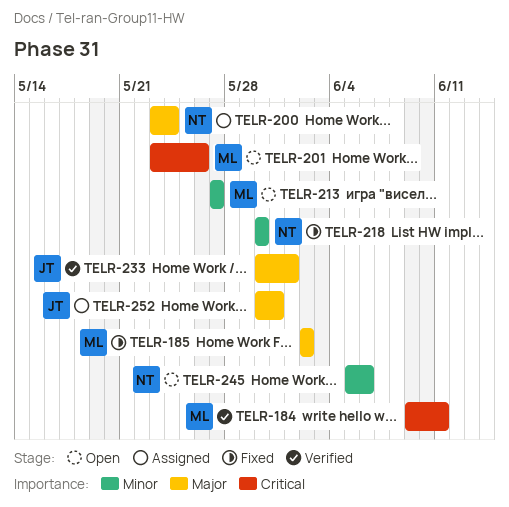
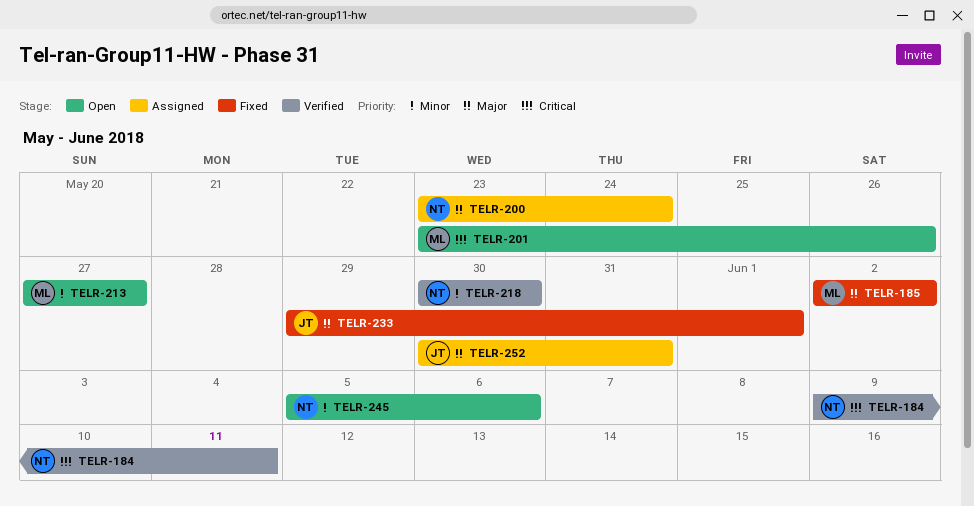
TELR-184, owner: ML -> NT
TELR-218, status: Fixed -> Verified
TELR-233, status: Verified -> Fixed
TELR-233, start: May 30 -> May 29

